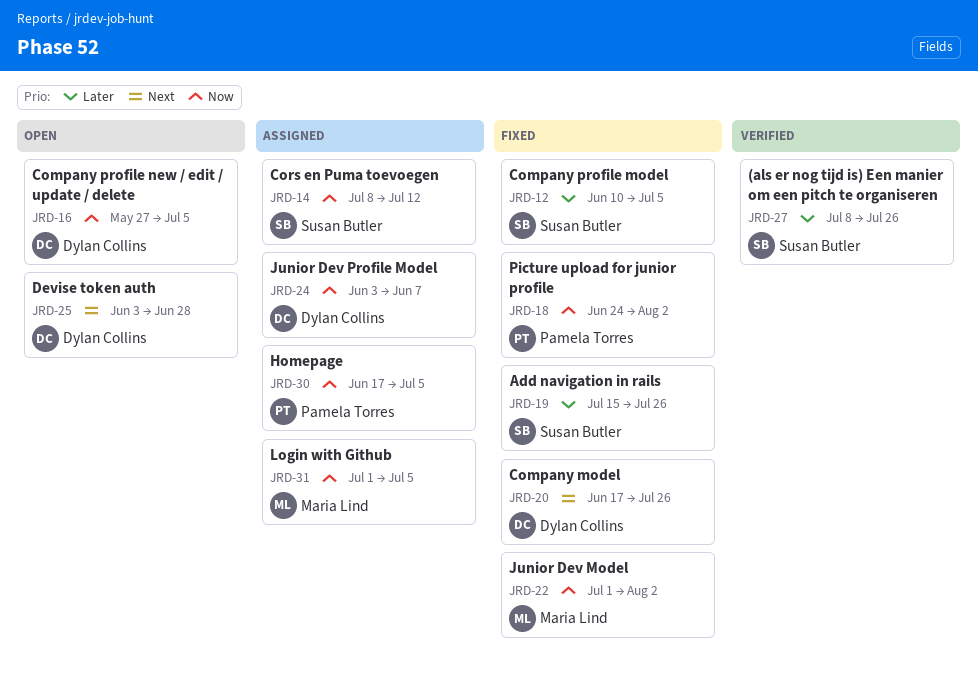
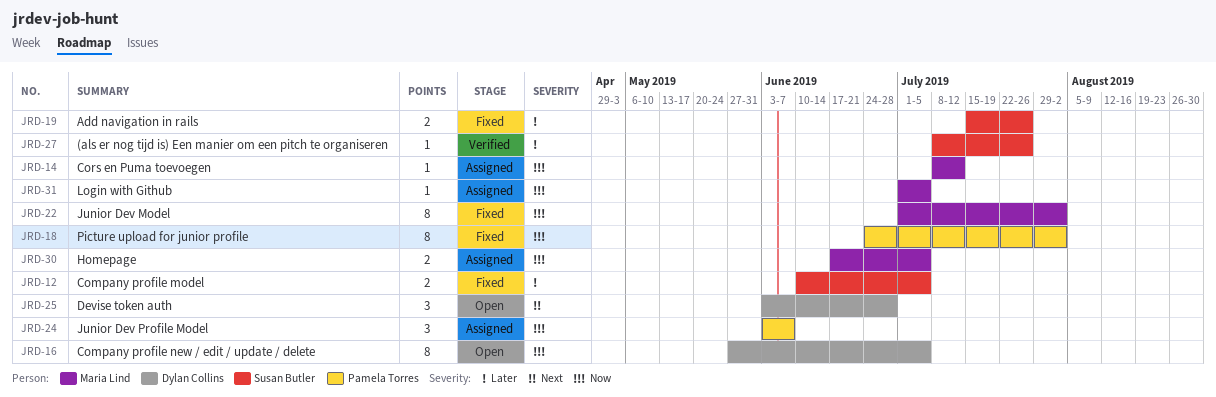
JRD-14, owner: Susan Butler -> Maria Lind
JRD-20: present -> none
JRD-24, owner: Dylan Collins -> Pamela Torres
JRD-30, owner: Pamela Torres -> Maria Lind

